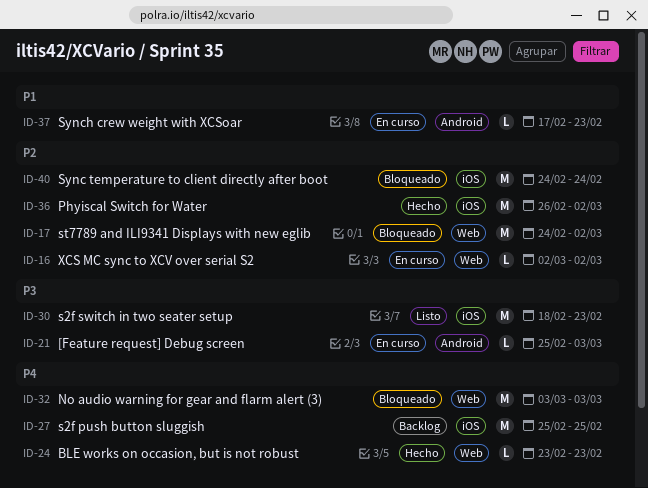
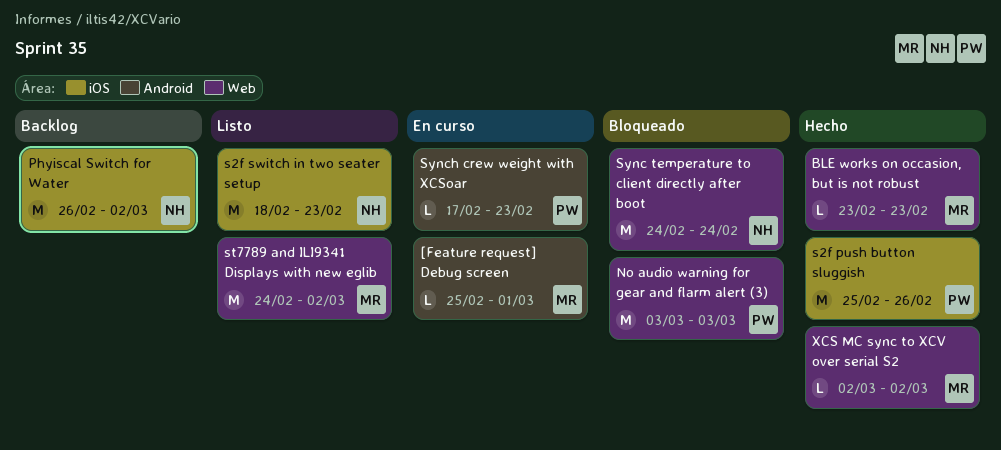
[Feature request] Debug screen, due: Mar 3 -> Mar 1
Phyiscal Switch for Water, status: Hecho -> Backlog
s2f push button sluggish, status: Backlog -> Hecho
s2f push button sluggish, due: Feb 25 -> Feb 26
st7789 and ILI9341 Displays with new eglib, status: Bloqueado -> Listo
Sync temperature to client directly after boot, label: iOS -> Web
XCS MC sync to XCV over serial S2, status: En curso -> Hecho

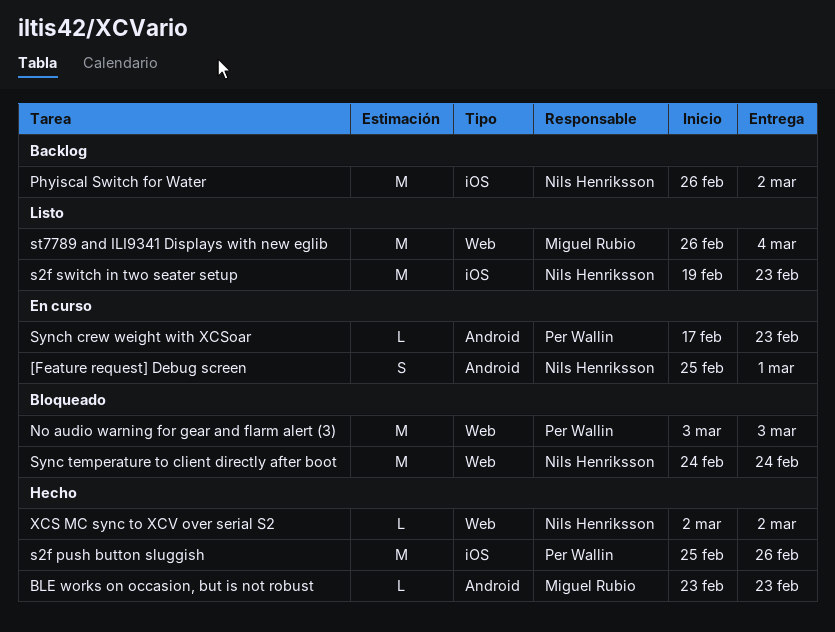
[Feature request] Debug screen, owner: Miguel Rubio -> Nils Henriksson
[Feature request] Debug screen, estimate: L -> S
BLE works on occasion, but is not robust, label: Web -> Android
s2f switch in two seater setup, start: Feb 18 -> Feb 19
st7789 and ILI9341 Displays with new eglib, start: Feb 24 -> Feb 26
st7789 and ILI9341 Displays with new eglib, due: Mar 2 -> Mar 4
XCS MC sync to XCV over serial S2, owner: Miguel Rubio -> Nils Henriksson

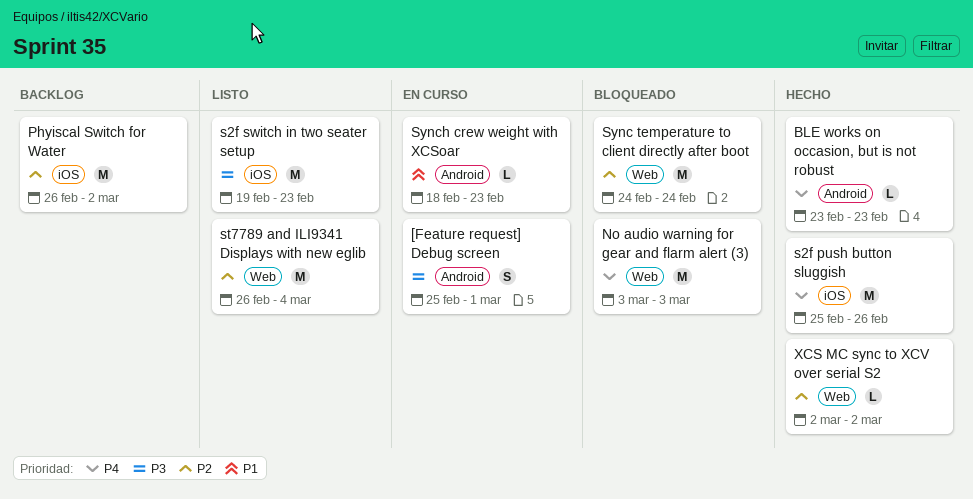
Synch crew weight with XCSoar, start: Feb 17 -> Feb 18

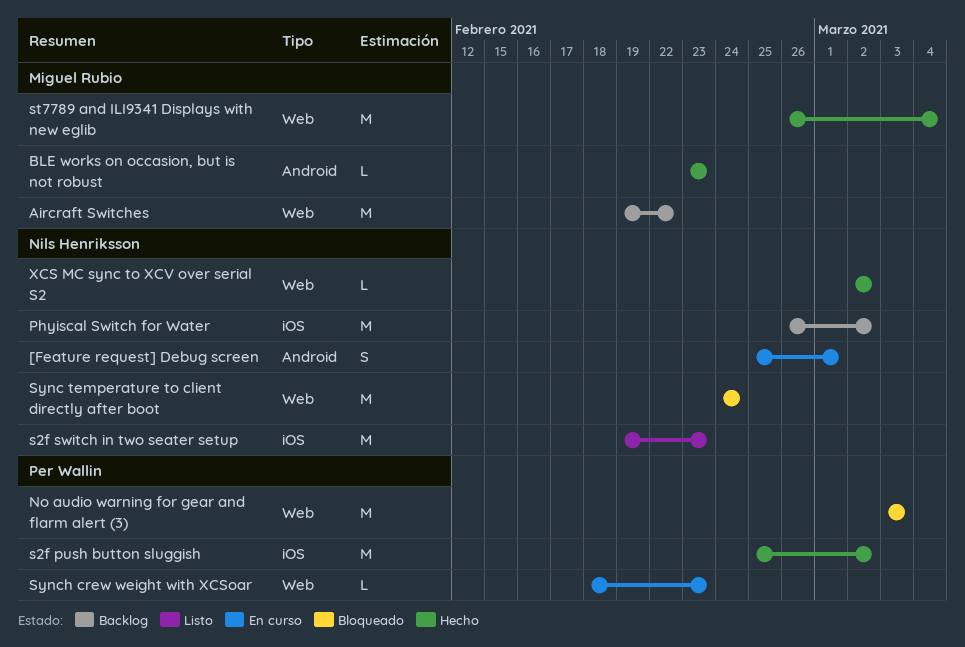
Aircraft Switches: none -> present
s2f push button sluggish, due: Feb 26 -> Mar 2
st7789 and ILI9341 Displays with new eglib, status: Listo -> Hecho
Synch crew weight with XCSoar, label: Android -> Web

